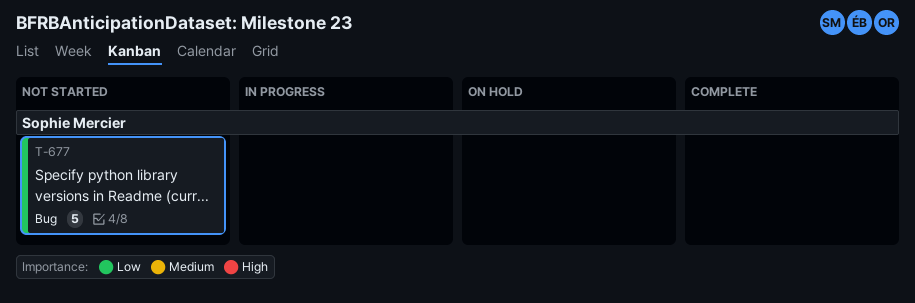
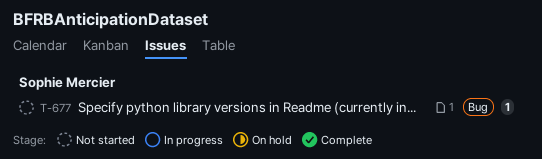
T-677, estimate: 5 -> 1

